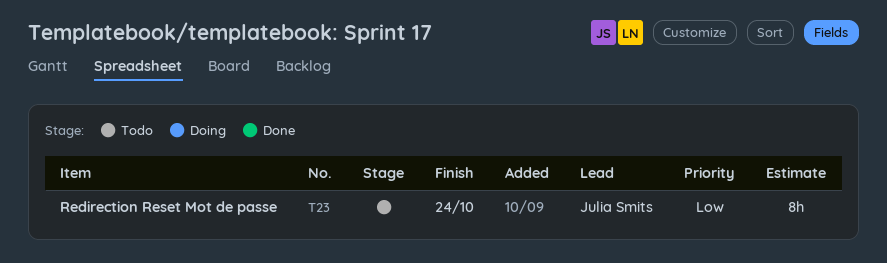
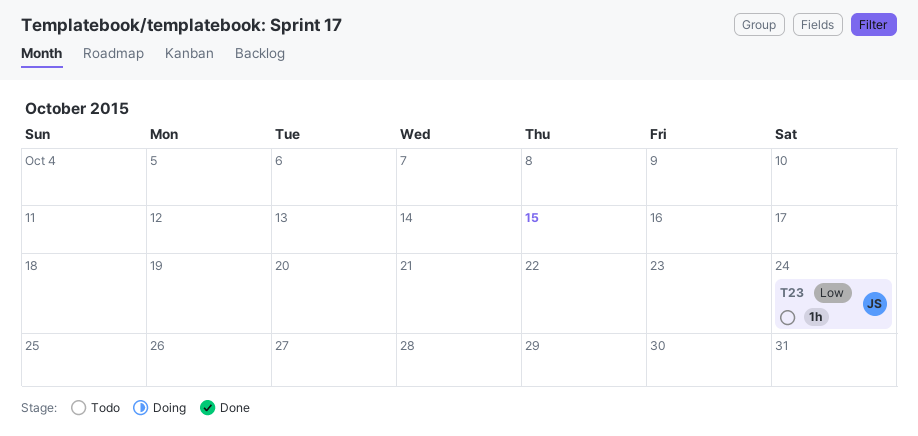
T23, estimate: 8h -> 1h

